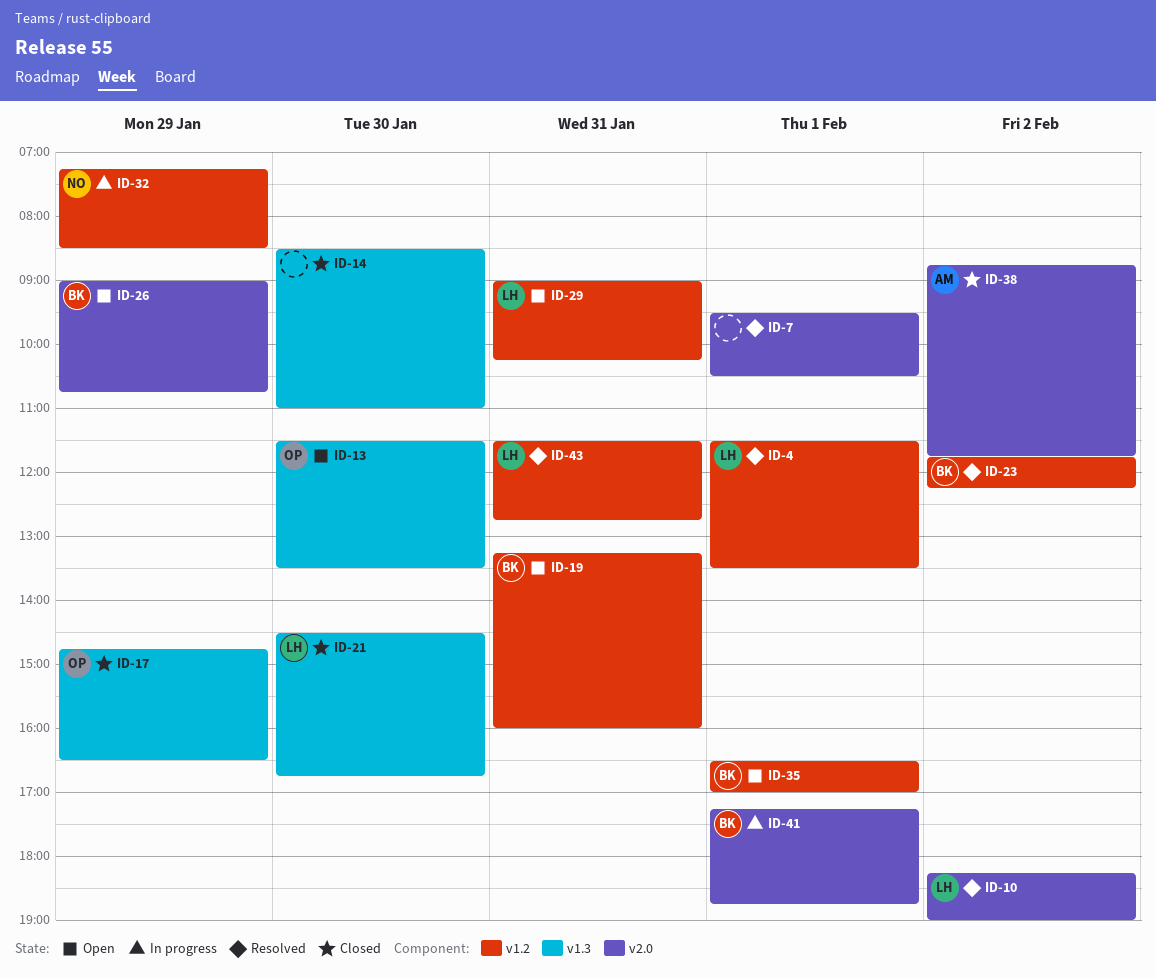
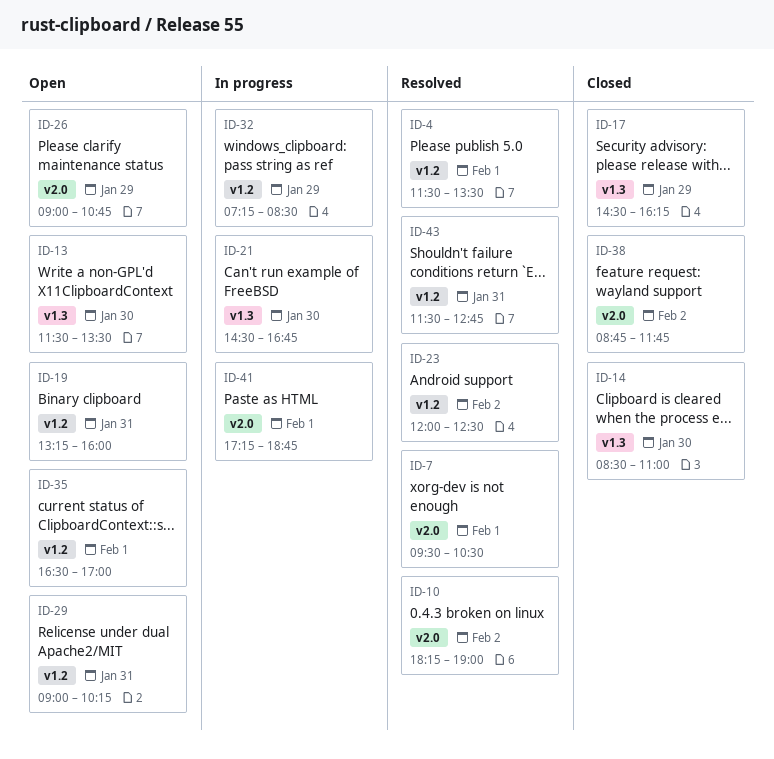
ID-17, begins: 14:45 -> 14:30
ID-17, ends: 16:30 -> 16:15
ID-21, status: Closed -> In progress
ID-23, begins: 11:45 -> 12:00
ID-23, ends: 12:15 -> 12:30

